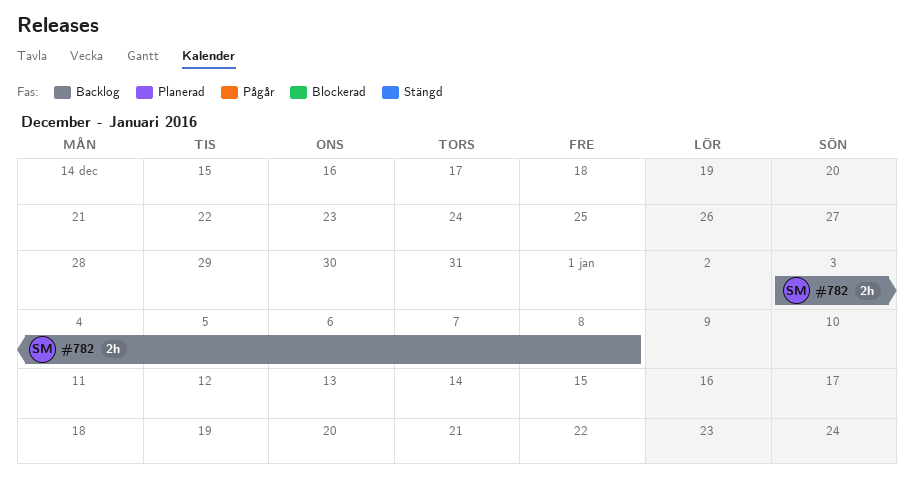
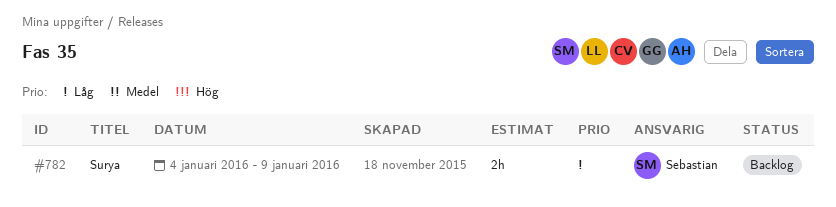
#782, start: Jan 3 -> Jan 4
#782, due: Jan 8 -> Jan 9

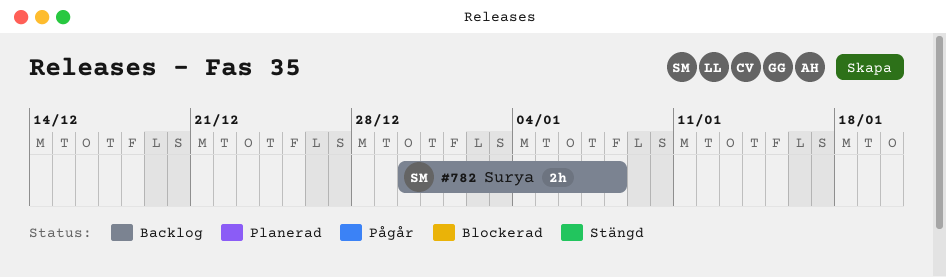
#782, start: Jan 4 -> Dec 30
#782, due: Jan 9 -> Jan 8

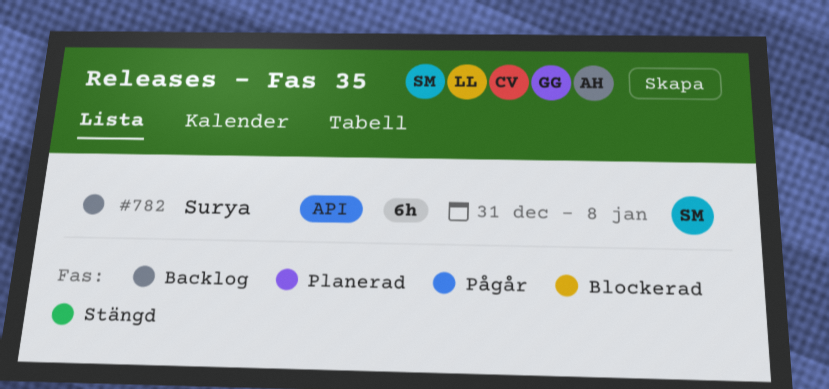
#782, estimate: 2h -> 6h
#782, start: Dec 30 -> Dec 31

